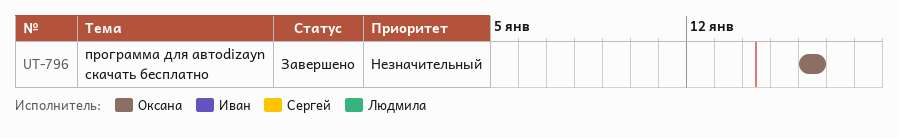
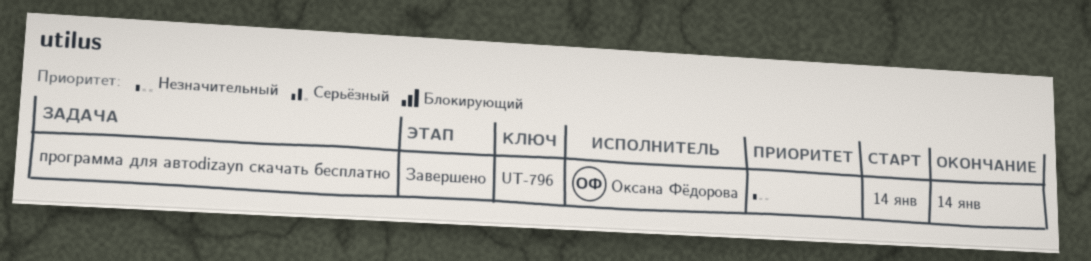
UT-796, start: Jan 16 -> Jan 14
UT-796, due: Jan 16 -> Jan 14

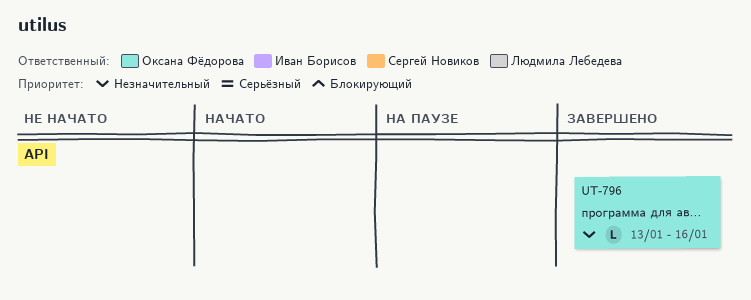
UT-796, start: Jan 14 -> Jan 13
UT-796, due: Jan 14 -> Jan 16

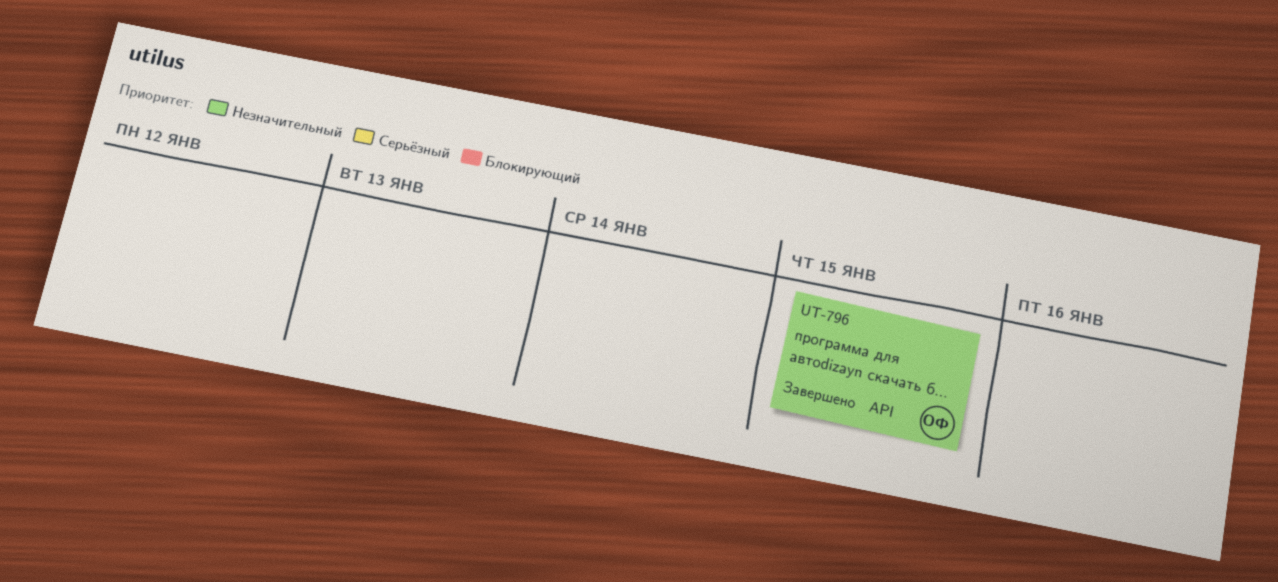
UT-796, due: Jan 16 -> Jan 15

